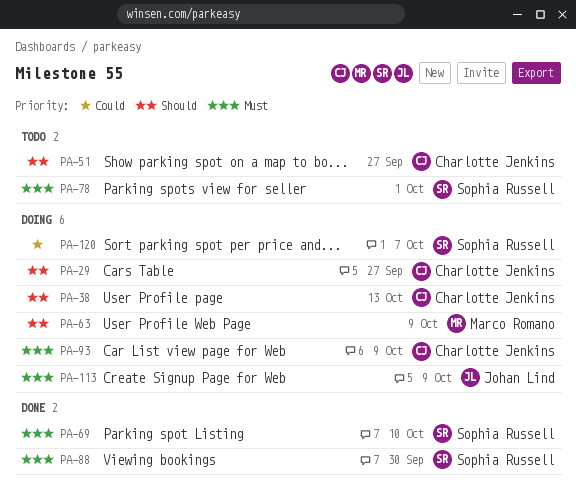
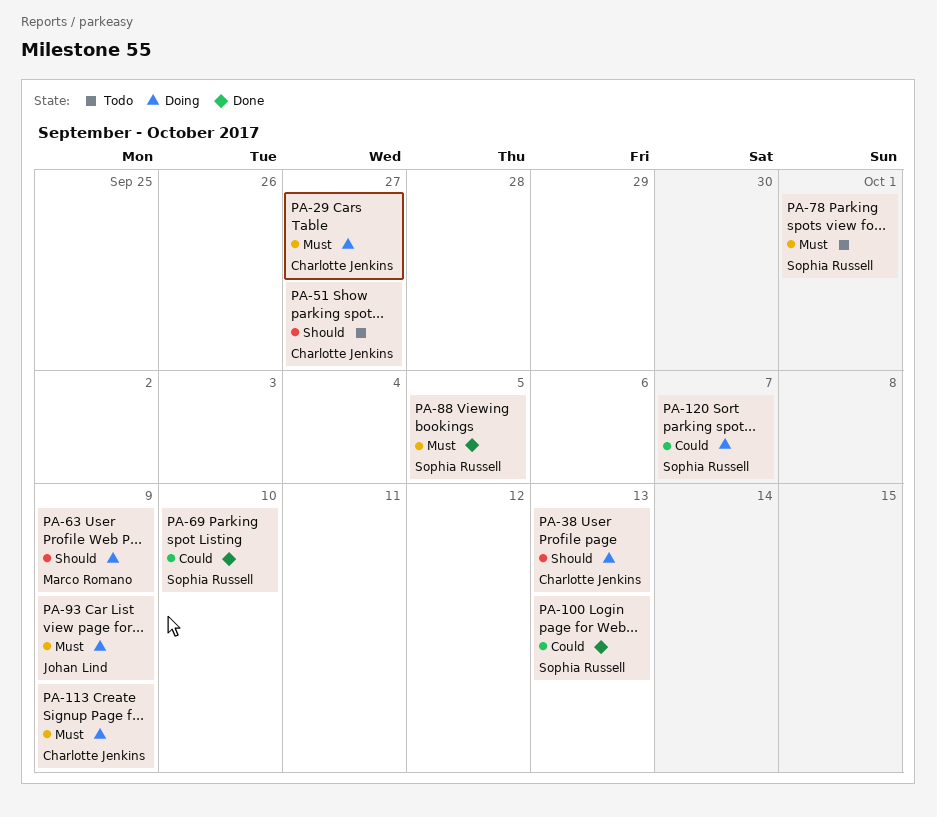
PA-29, priority: Should -> Must
PA-69, priority: Must -> Could
PA-88, due: Sep 30 -> Oct 5
PA-93, owner: Charlotte Jenkins -> Johan Lind
PA-100: none -> present
PA-113, owner: Johan Lind -> Charlotte Jenkins

